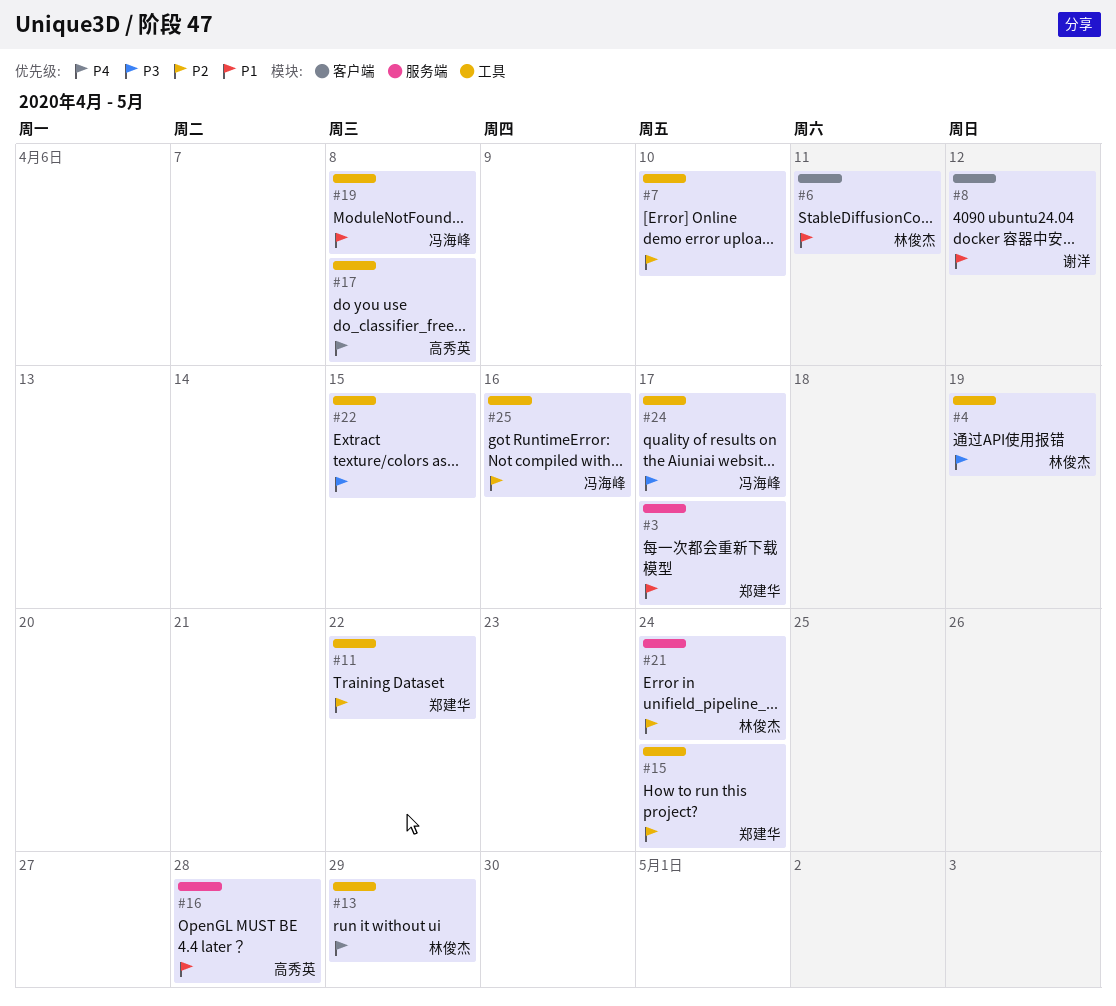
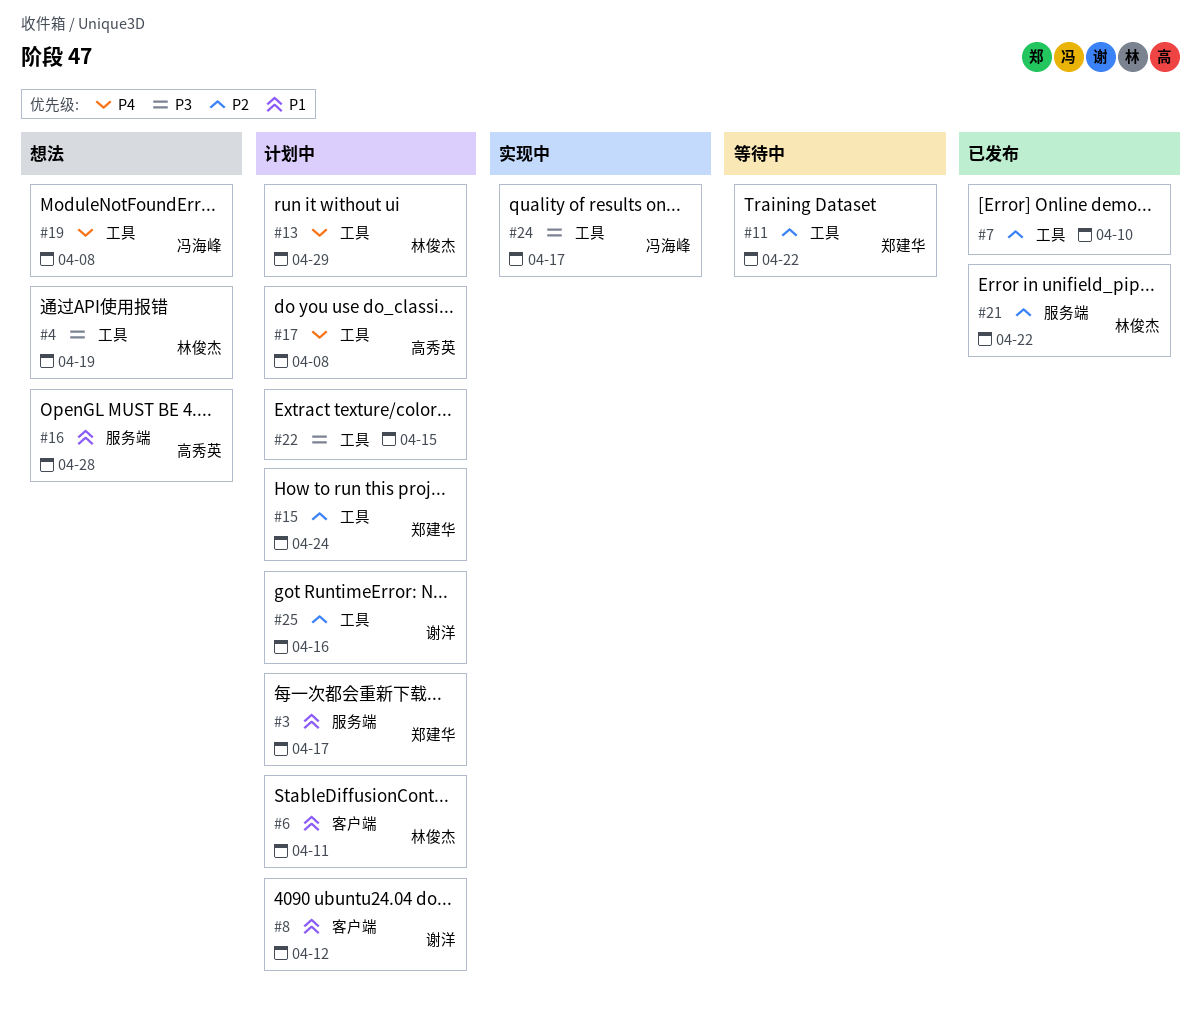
#19, priority: P1 -> P4
#21, due: Apr 24 -> Apr 22
#25, owner: 冯海峰 -> 谢洋

